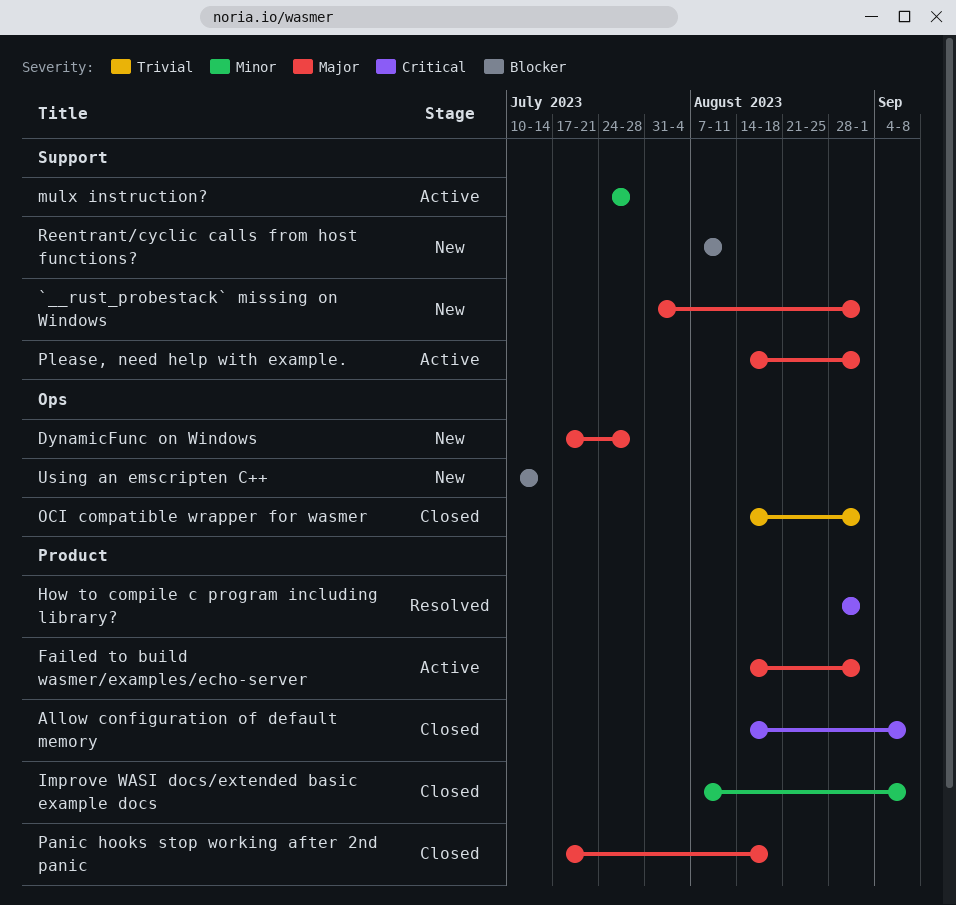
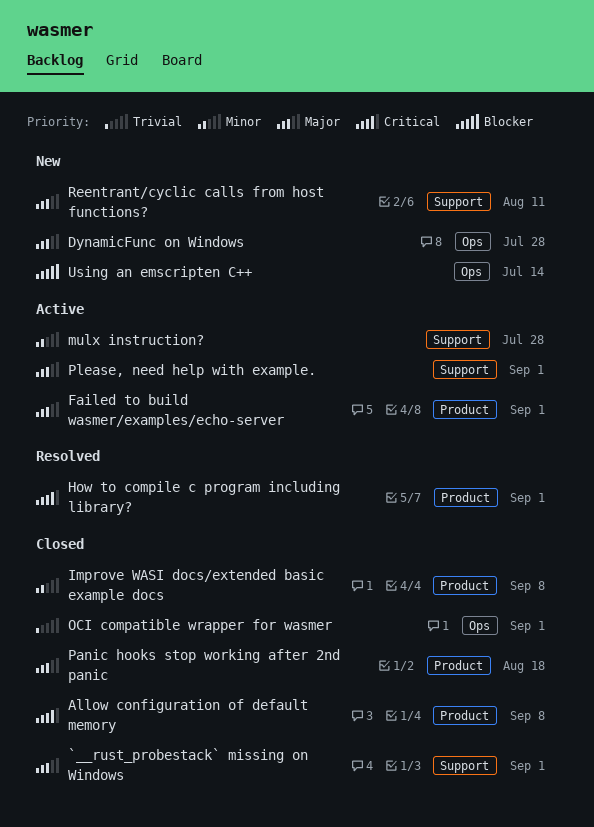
`__rust_probestack` missing on Windows, status: New -> Closed
Reentrant/cyclic calls from host functions?, priority: Blocker -> Major

